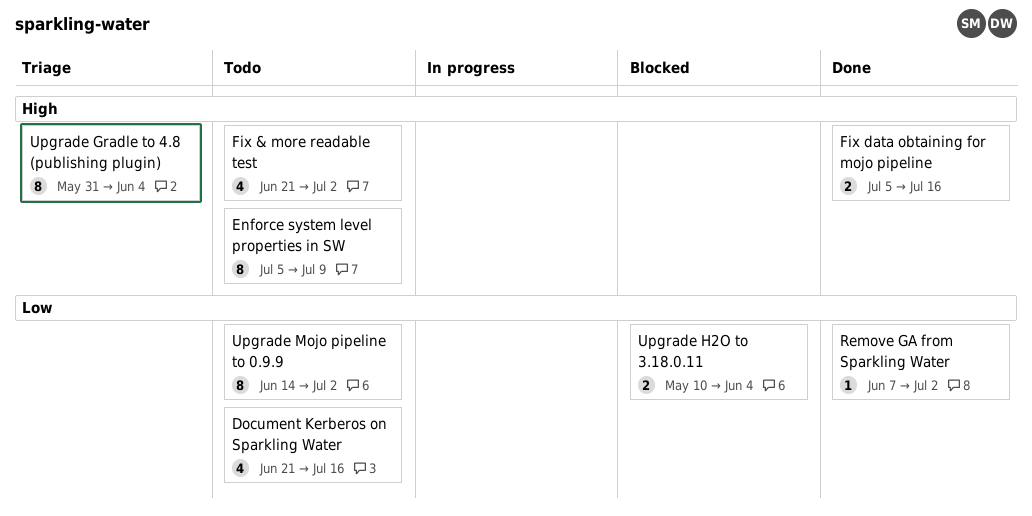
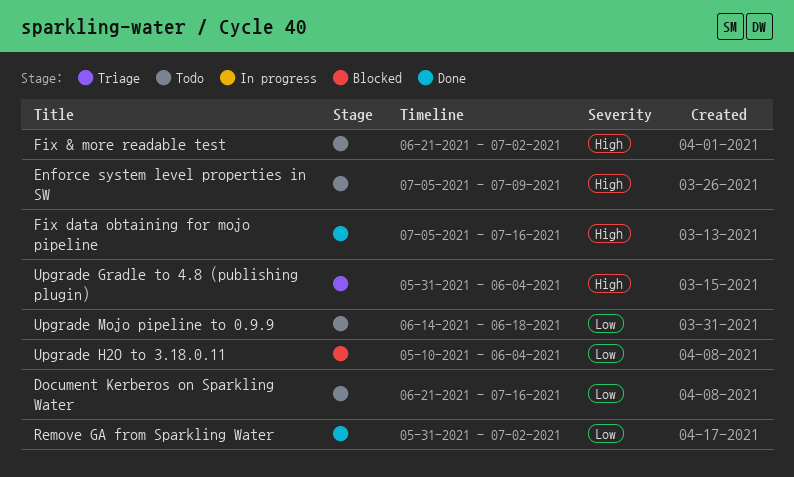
Remove GA from Sparkling Water, start: Jun 7 -> May 31
Upgrade Mojo pipeline to 0.9.9, due: Jul 2 -> Jun 18

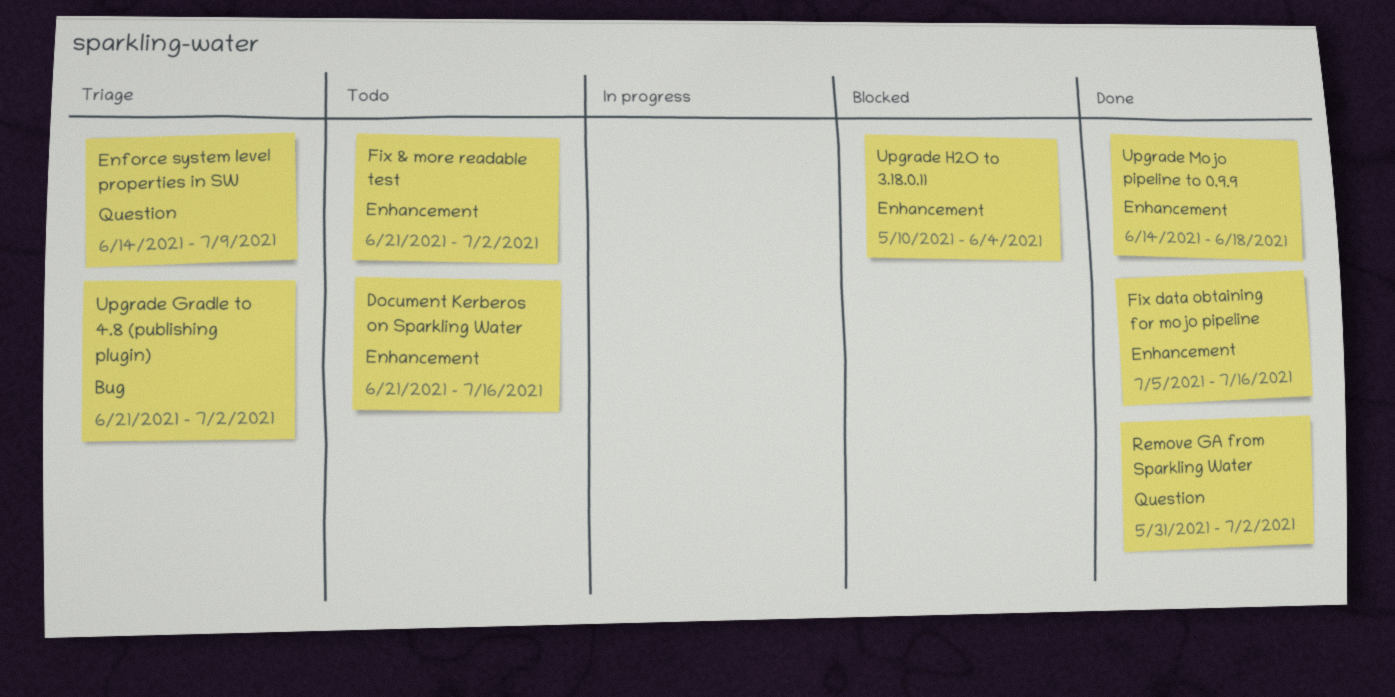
Enforce system level properties in SW, status: Todo -> Triage
Enforce system level properties in SW, start: Jul 5 -> Jun 14
Upgrade Gradle to 4.8 (publishing plugin), start: May 31 -> Jun 21
Upgrade Gradle to 4.8 (publishing plugin), due: Jun 4 -> Jul 2
Upgrade Mojo pipeline to 0.9.9, status: Todo -> Done

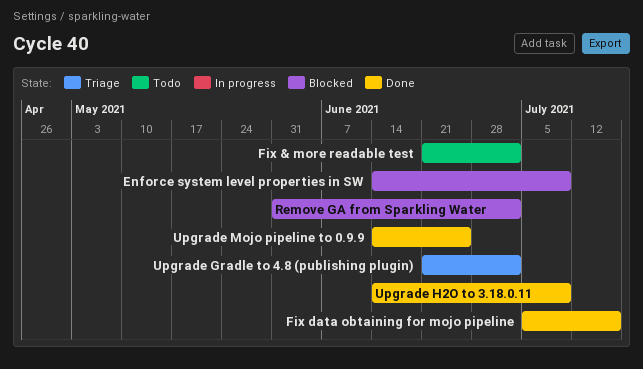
Document Kerberos on Sparkling Water: present -> none
Enforce system level properties in SW, status: Triage -> Blocked
Remove GA from Sparkling Water, status: Done -> Blocked
Upgrade H2O to 3.18.0.11, status: Blocked -> Done
Upgrade H2O to 3.18.0.11, start: May 10 -> Jun 14
Upgrade H2O to 3.18.0.11, due: Jun 4 -> Jul 9
Upgrade Mojo pipeline to 0.9.9, due: Jun 18 -> Jun 25

